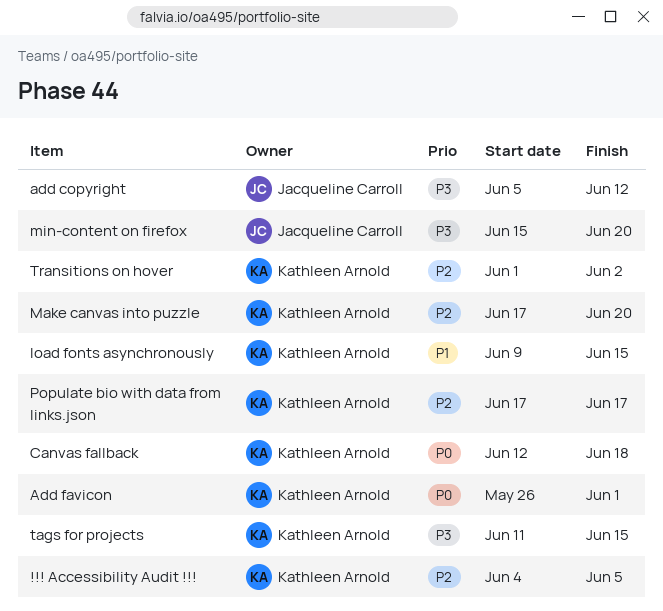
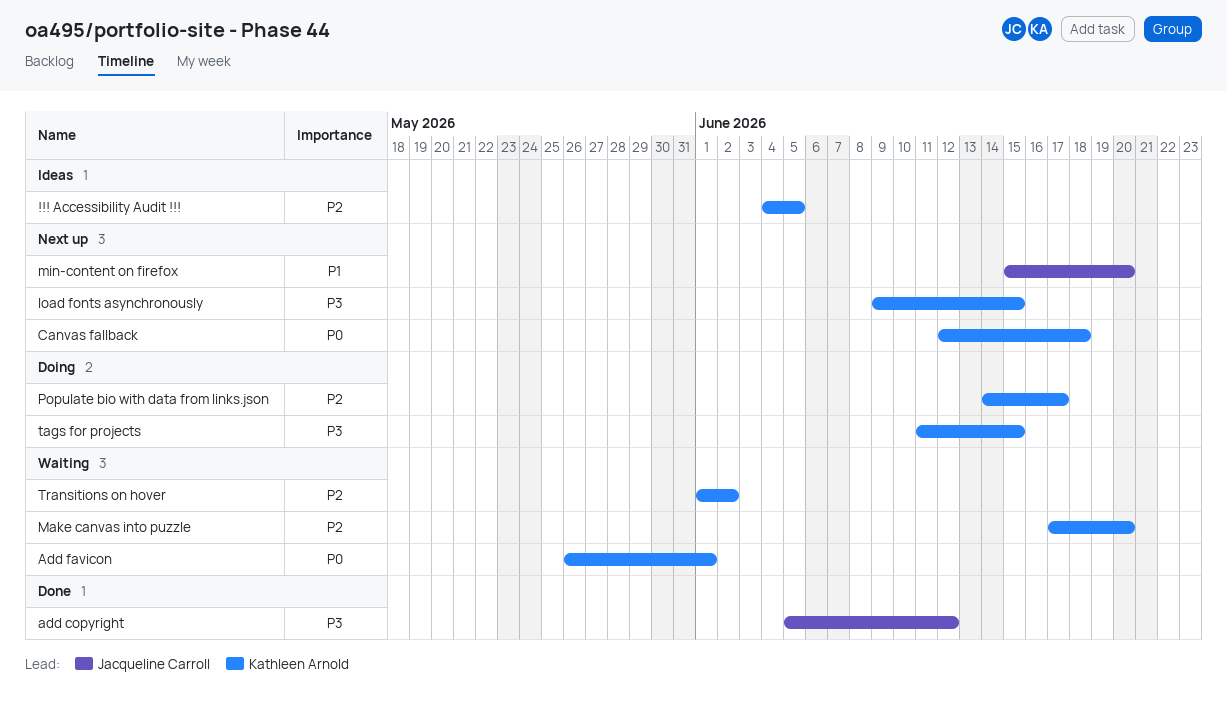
load fonts asynchronously, priority: P1 -> P3
min-content on firefox, priority: P3 -> P1
Populate bio with data from links.json, start: Jun 17 -> Jun 14

